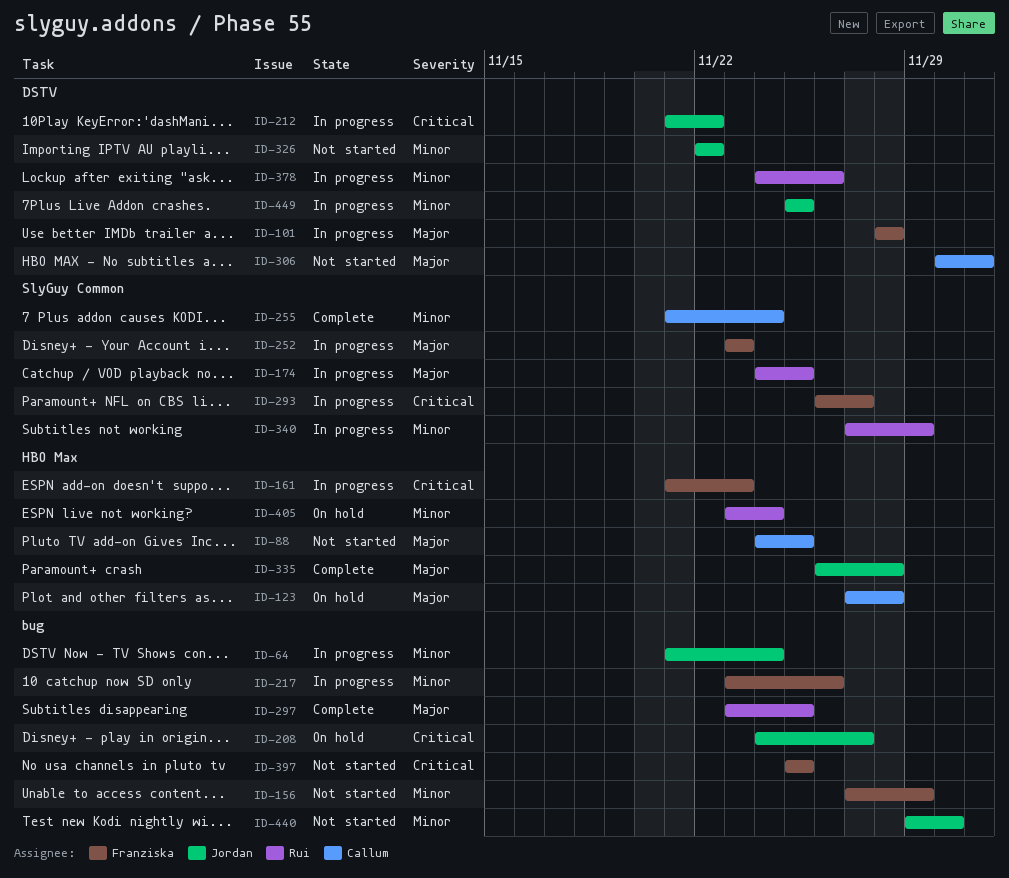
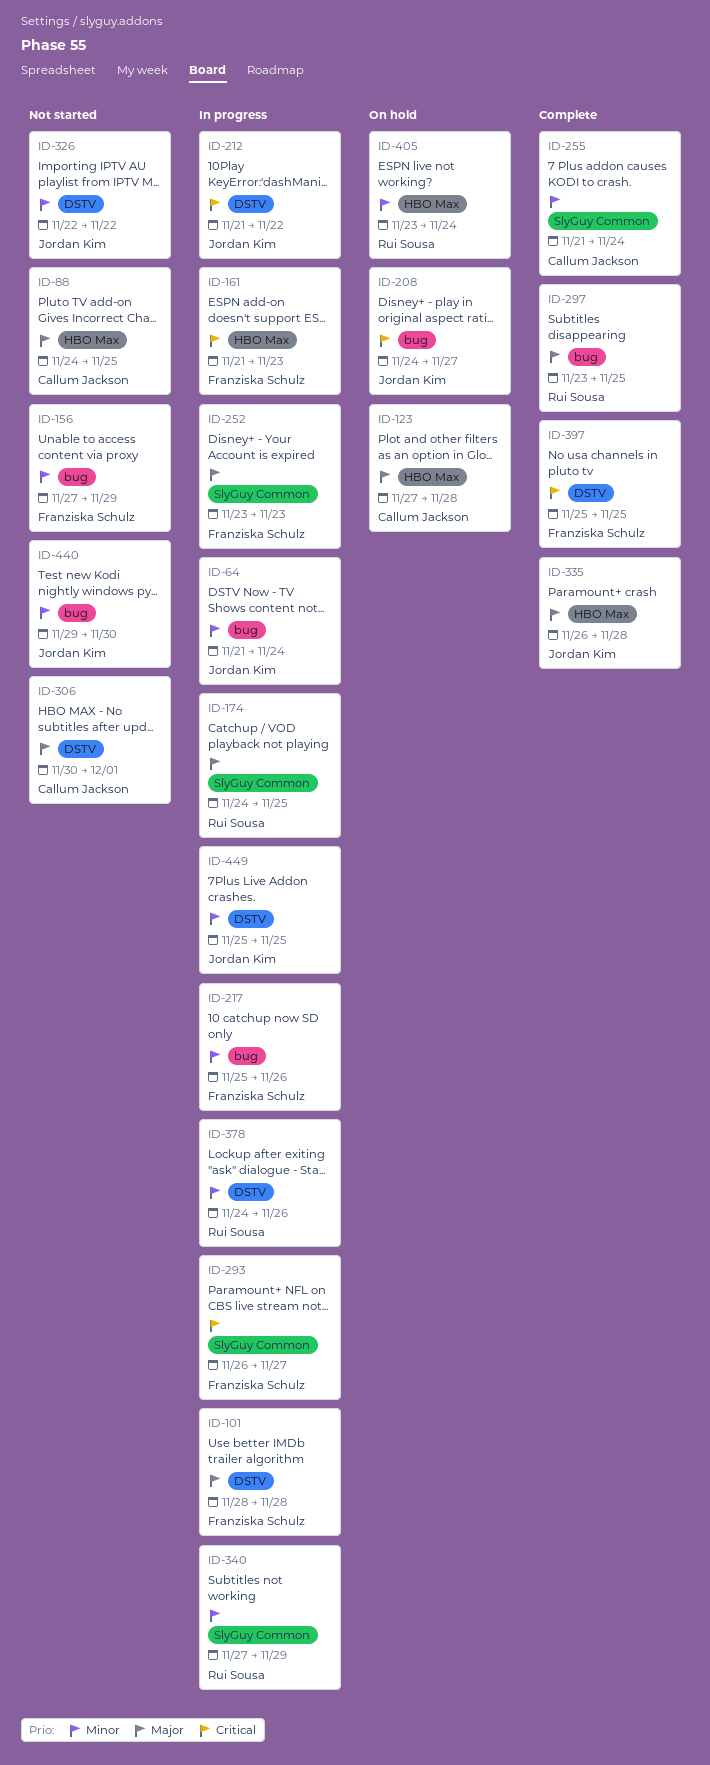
ID-217, start: Nov 23 -> Nov 25
ID-397, status: Not started -> Complete
ID-397, label: bug -> DSTV

